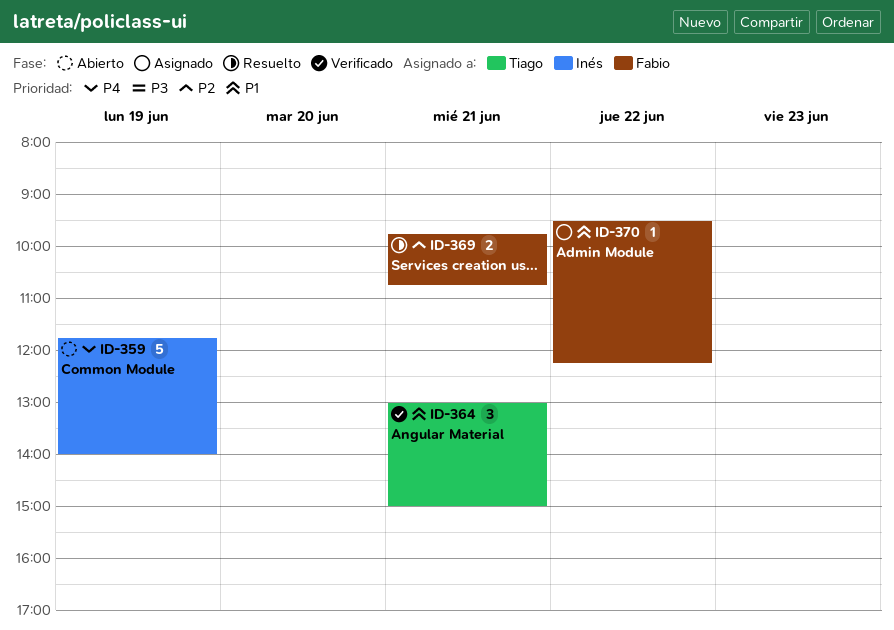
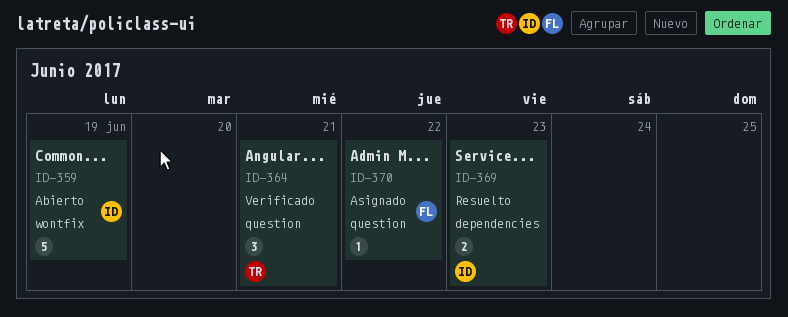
ID-369, owner: Fabio -> Inés
ID-369, day: Jun 21 -> Jun 23

